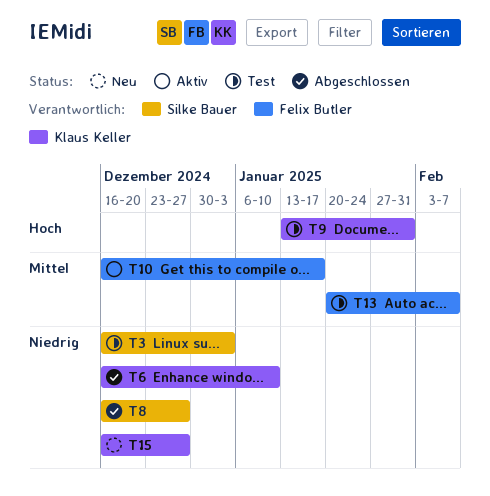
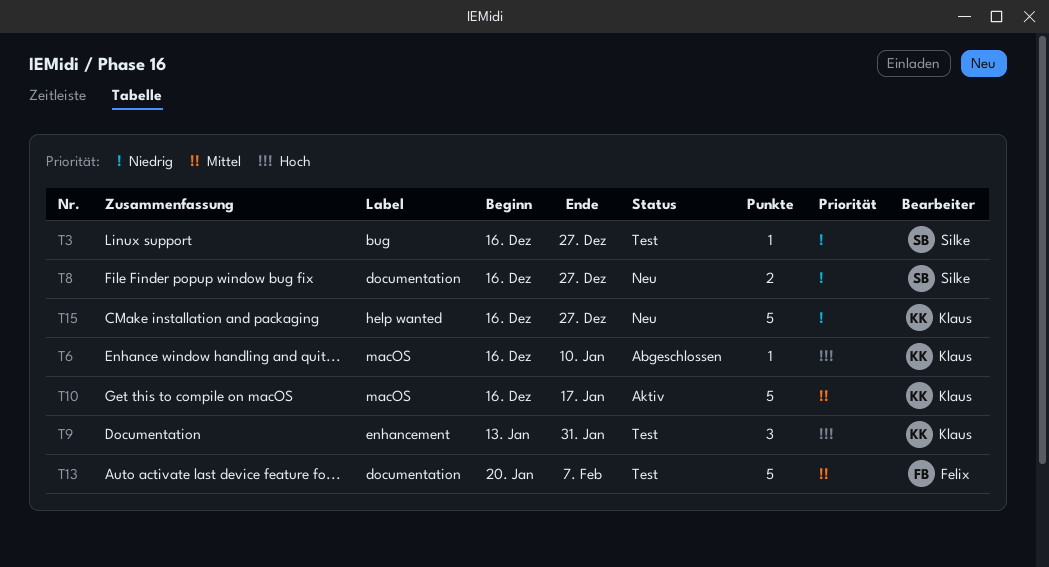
T3, due: Jan 3 -> Dec 27
T6, priority: Niedrig -> Hoch
T8, status: Abgeschlossen -> Neu
T10, owner: Felix Butler -> Klaus Keller

